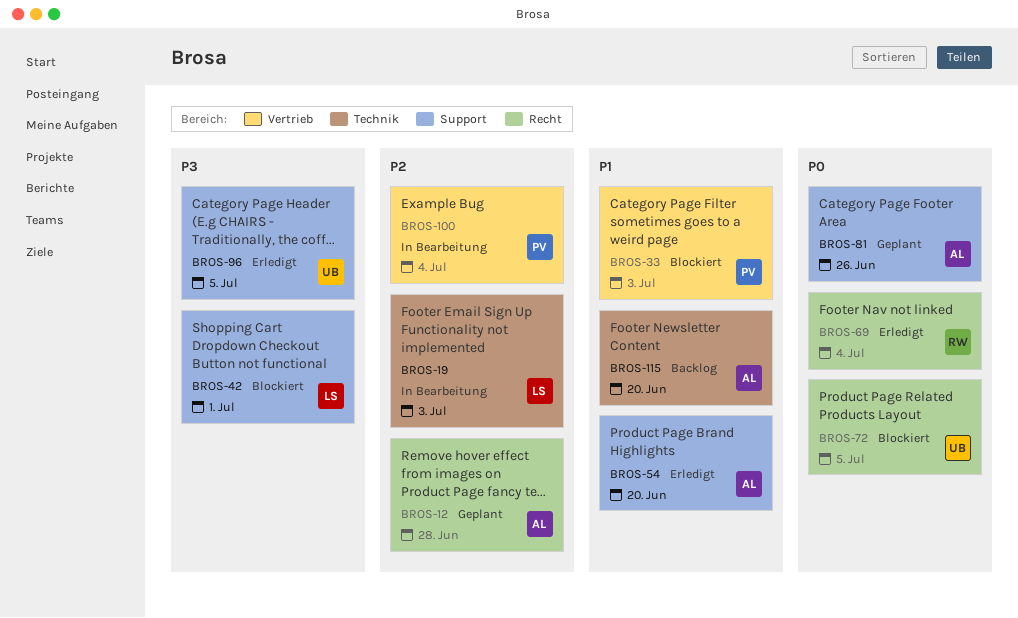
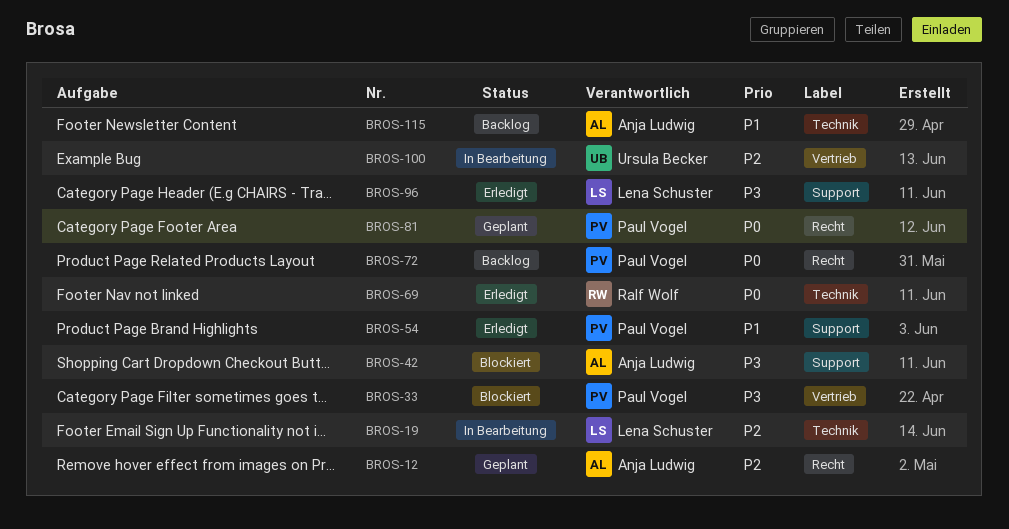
BROS-33, priority: P1 -> P3
BROS-42, owner: Lena Schuster -> Anja Ludwig
BROS-54, owner: Anja Ludwig -> Paul Vogel
BROS-69, label: Recht -> Technik
BROS-72, status: Blockiert -> Backlog
BROS-72, owner: Ursula Becker -> Paul Vogel
BROS-81, owner: Anja Ludwig -> Paul Vogel
BROS-81, label: Support -> Recht
BROS-96, owner: Ursula Becker -> Lena Schuster
BROS-100, owner: Paul Vogel -> Ursula Becker

